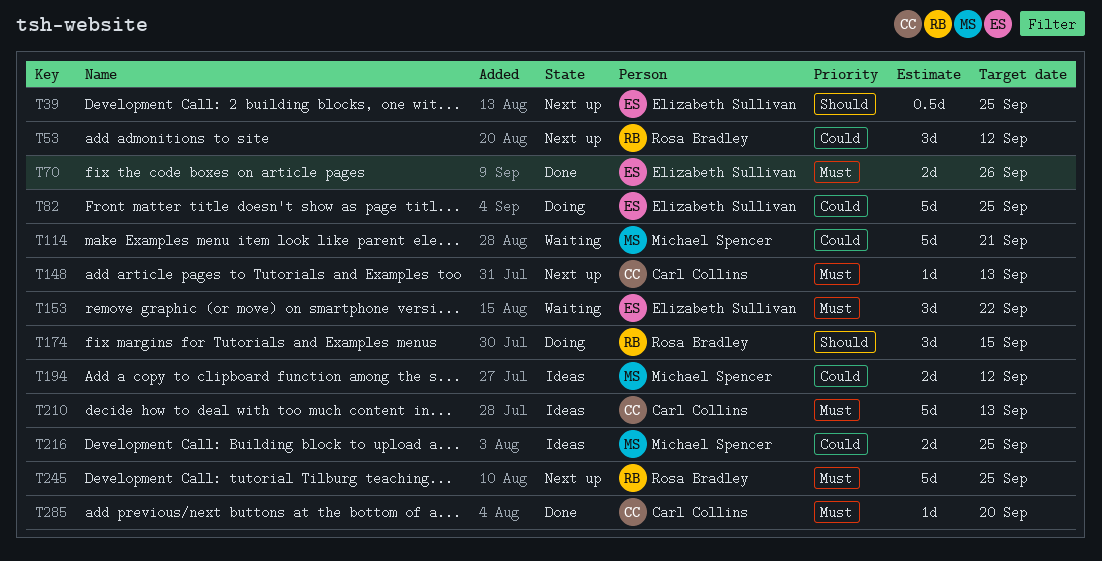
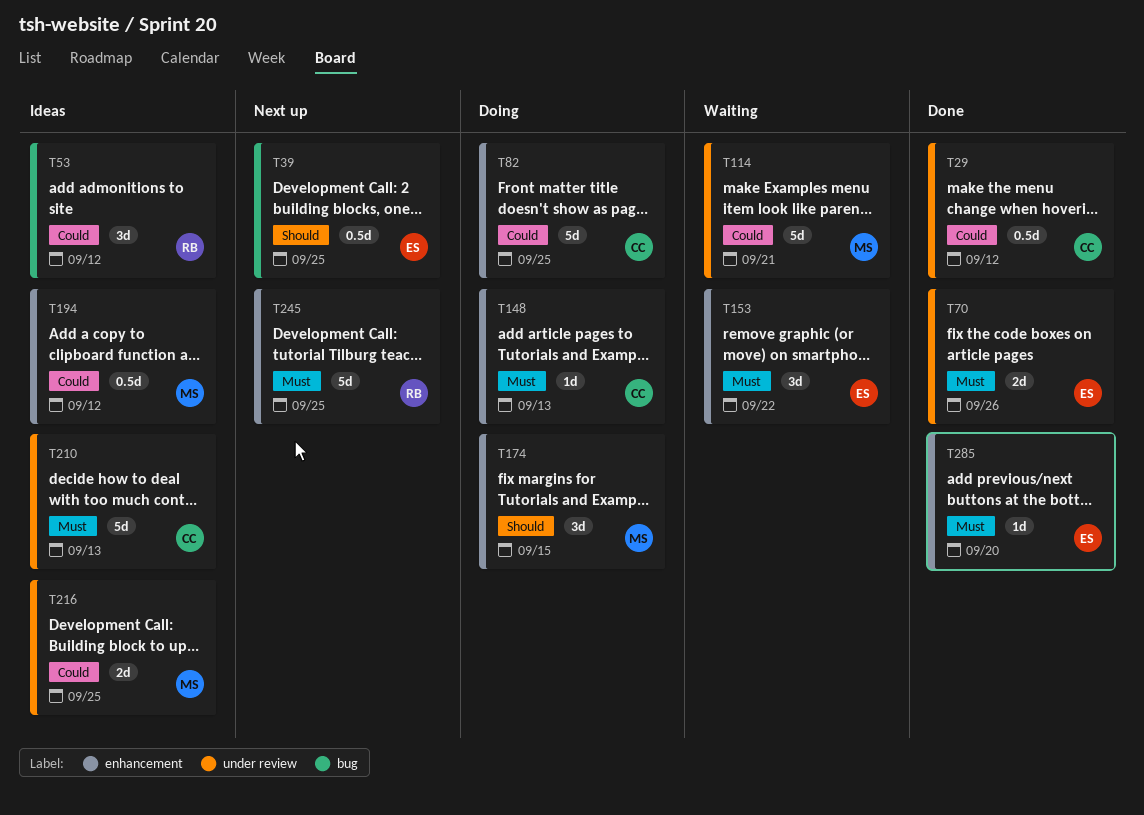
T29: none -> present
T53, status: Next up -> Ideas
T82, owner: Elizabeth Sullivan -> Carl Collins
T148, status: Next up -> Doing
T174, owner: Rosa Bradley -> Michael Spencer
T194, estimate: 2d -> 0.5d
T285, owner: Carl Collins -> Elizabeth Sullivan

